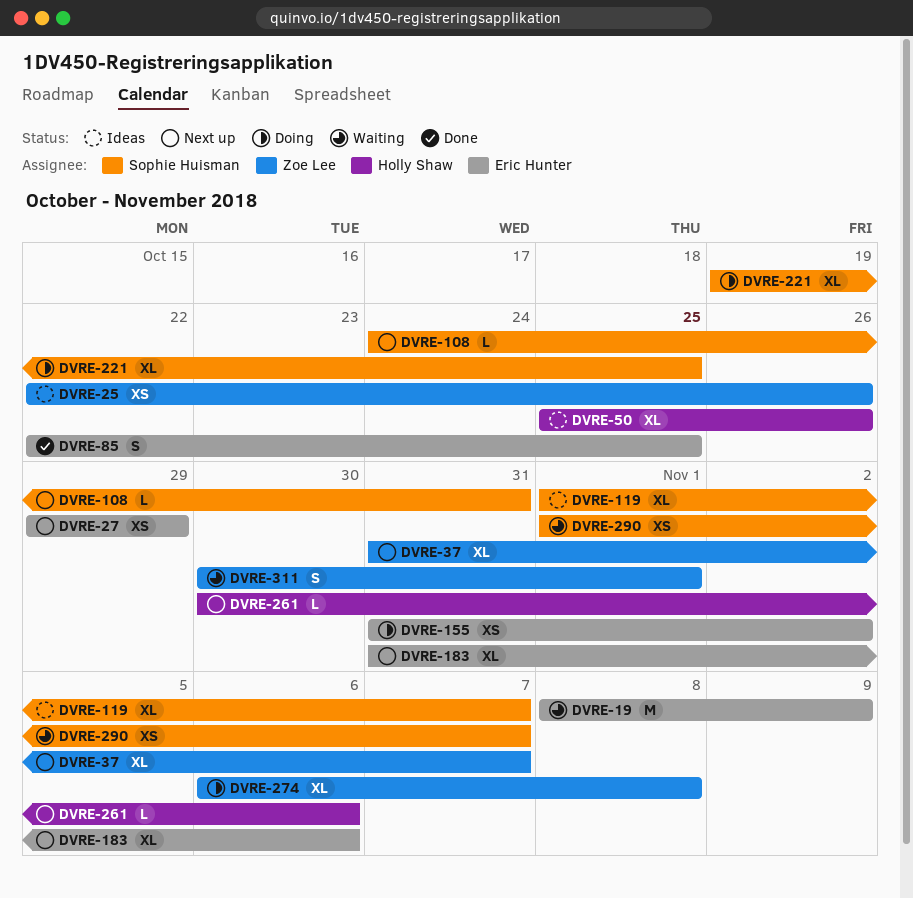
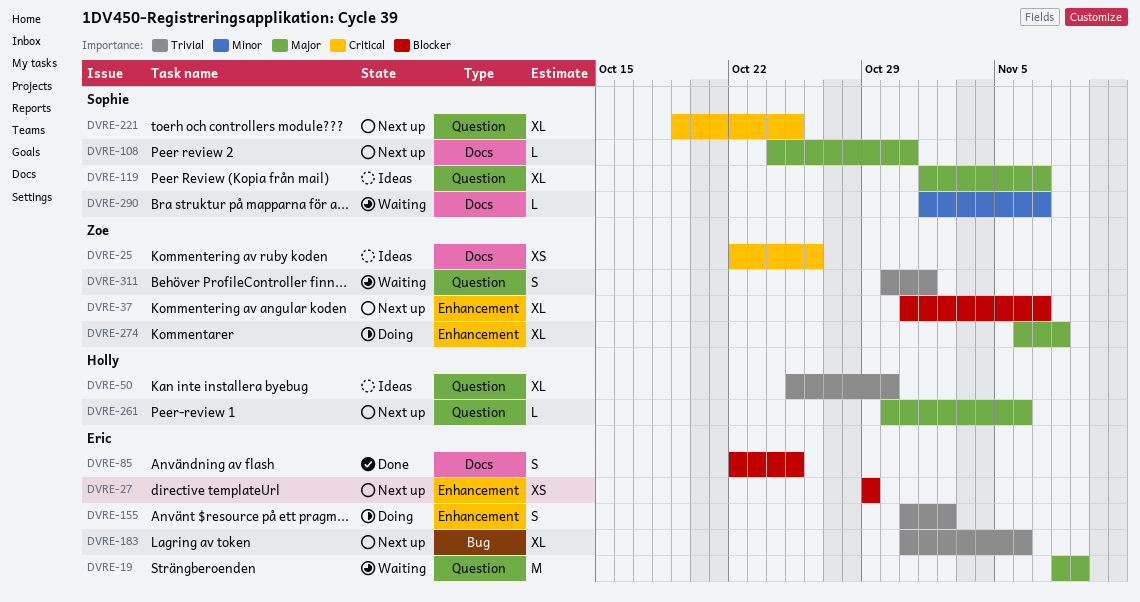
DVRE-50, due: Oct 26 -> Oct 30
DVRE-155, estimate: XS -> S
DVRE-221, status: Doing -> Next up
DVRE-290, estimate: XS -> L

